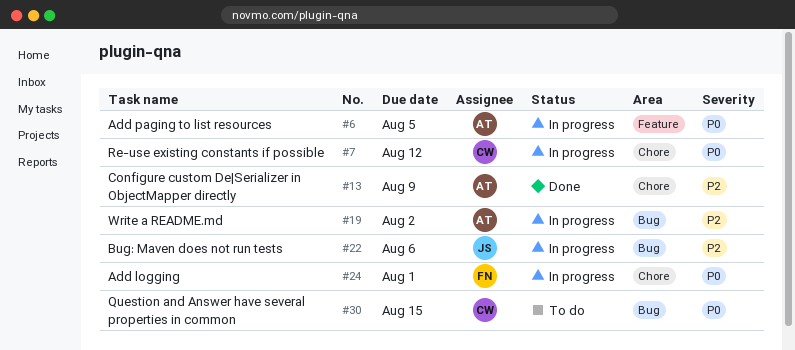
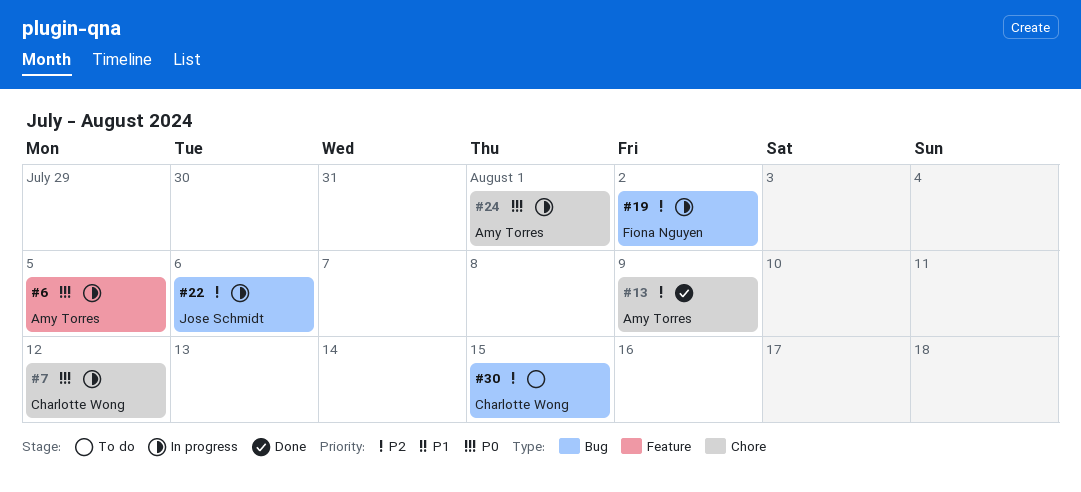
#19, owner: Amy Torres -> Fiona Nguyen
#24, owner: Fiona Nguyen -> Amy Torres
#30, priority: P0 -> P2

